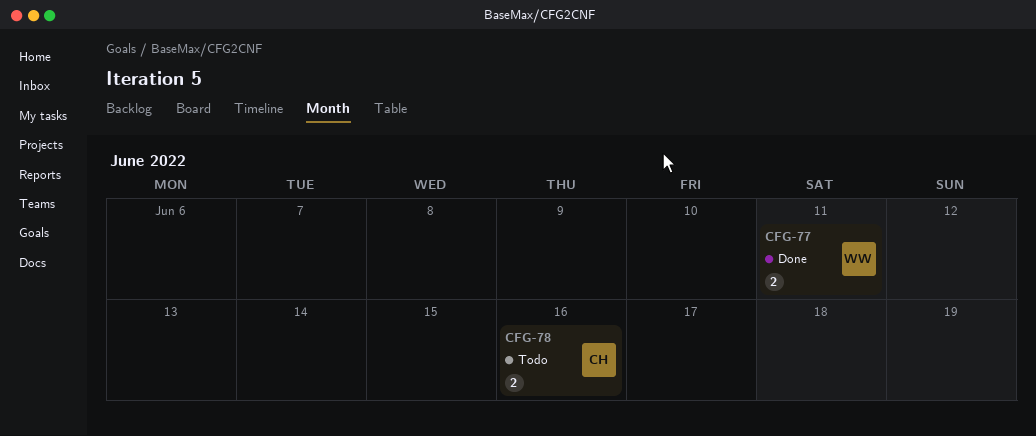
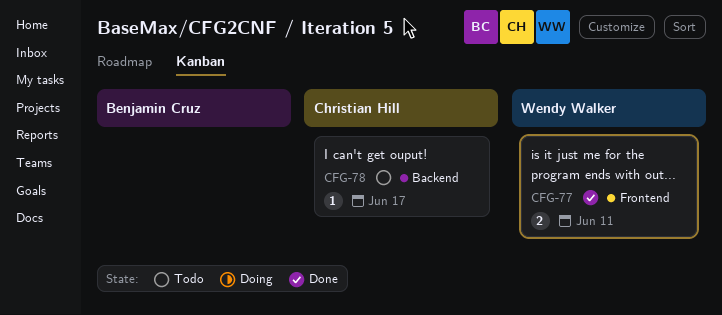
CFG-78, estimate: 2 -> 1
CFG-78, due: Jun 16 -> Jun 17

